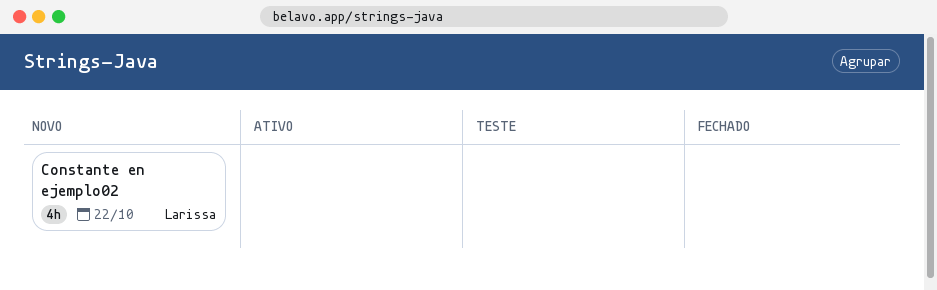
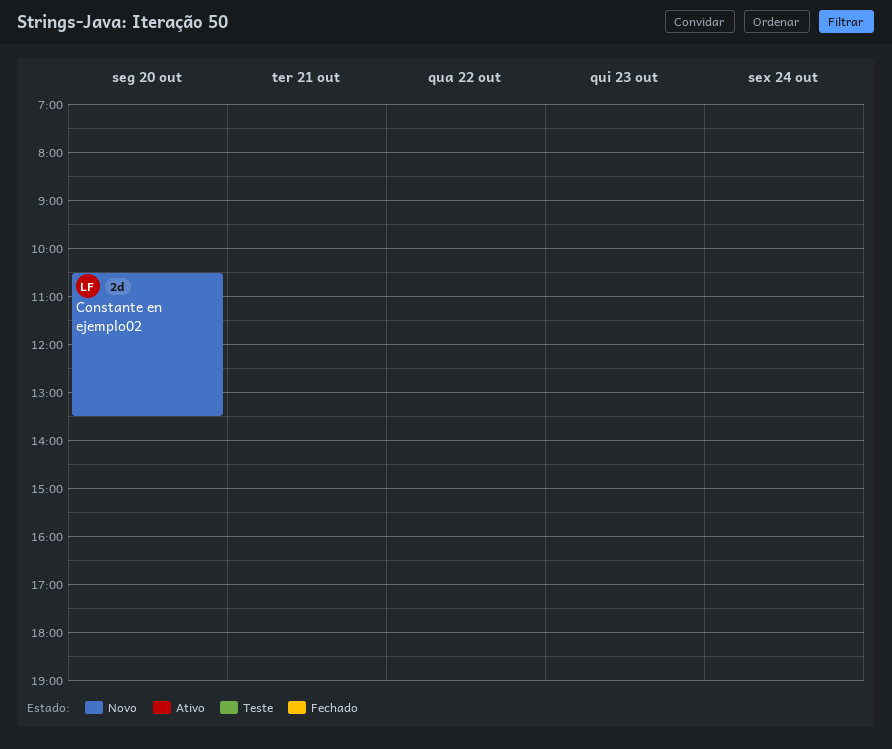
Constante en ejemplo02, estimate: 4h -> 2d
Constante en ejemplo02, day: Oct 22 -> Oct 20

